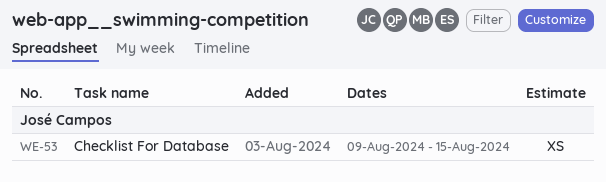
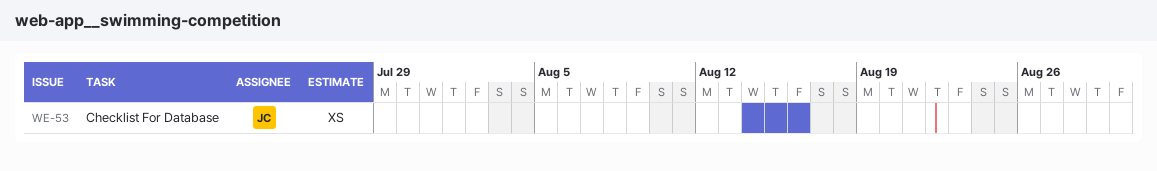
WE-53, start: Aug 9 -> Aug 14
WE-53, due: Aug 15 -> Aug 16

